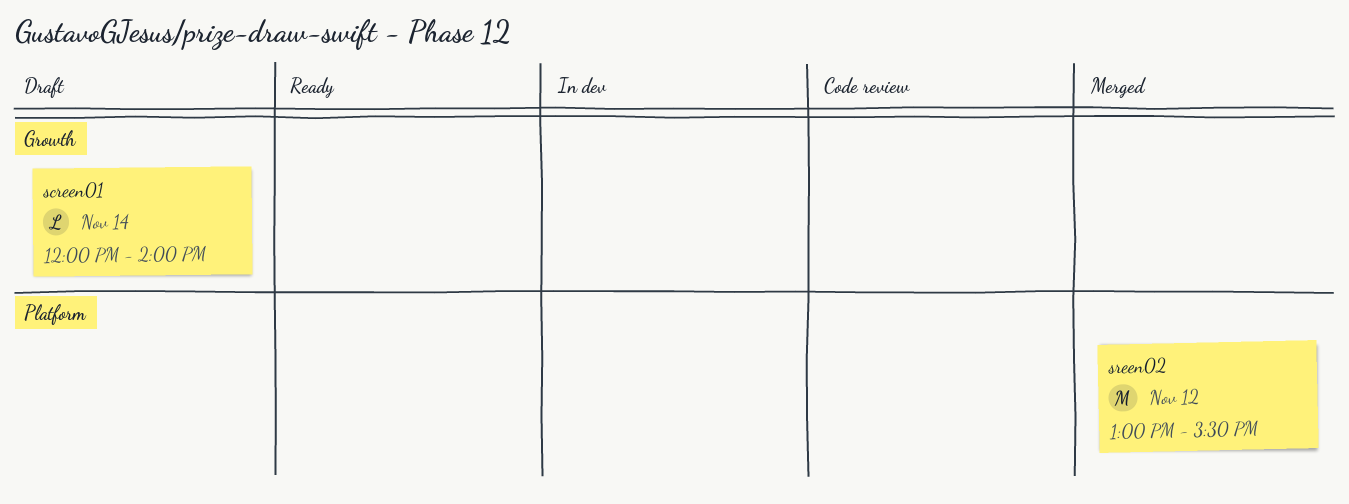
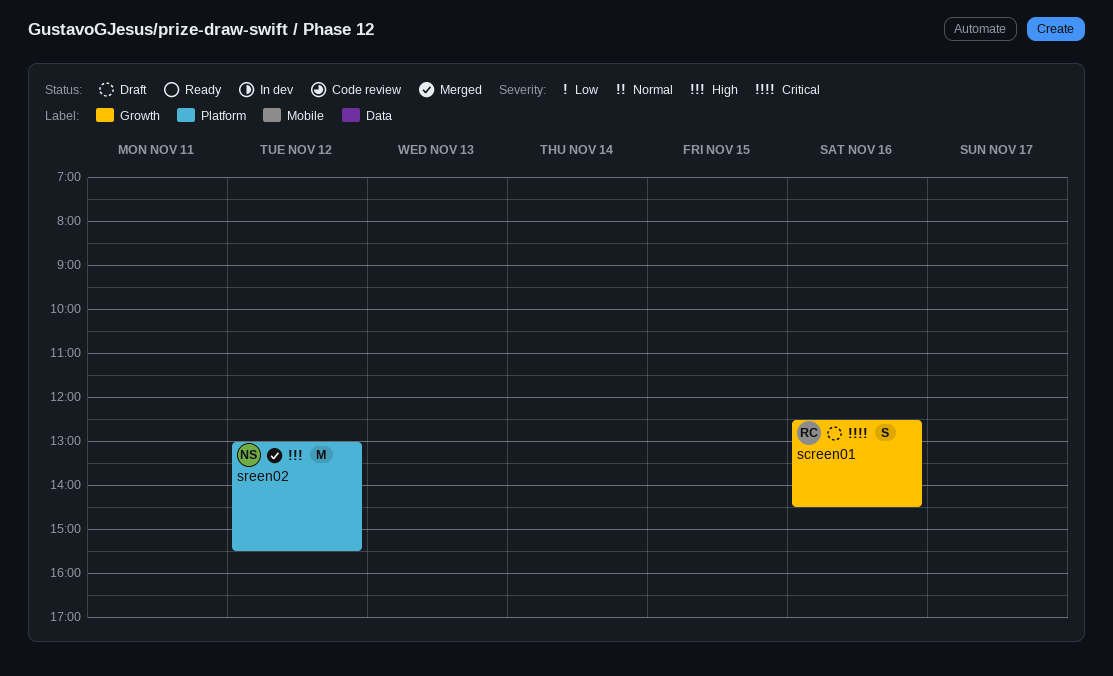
screen01, estimate: L -> S
screen01, day: Nov 14 -> Nov 16
screen01, begins: 12:00 -> 12:30
screen01, ends: 14:00 -> 14:30

